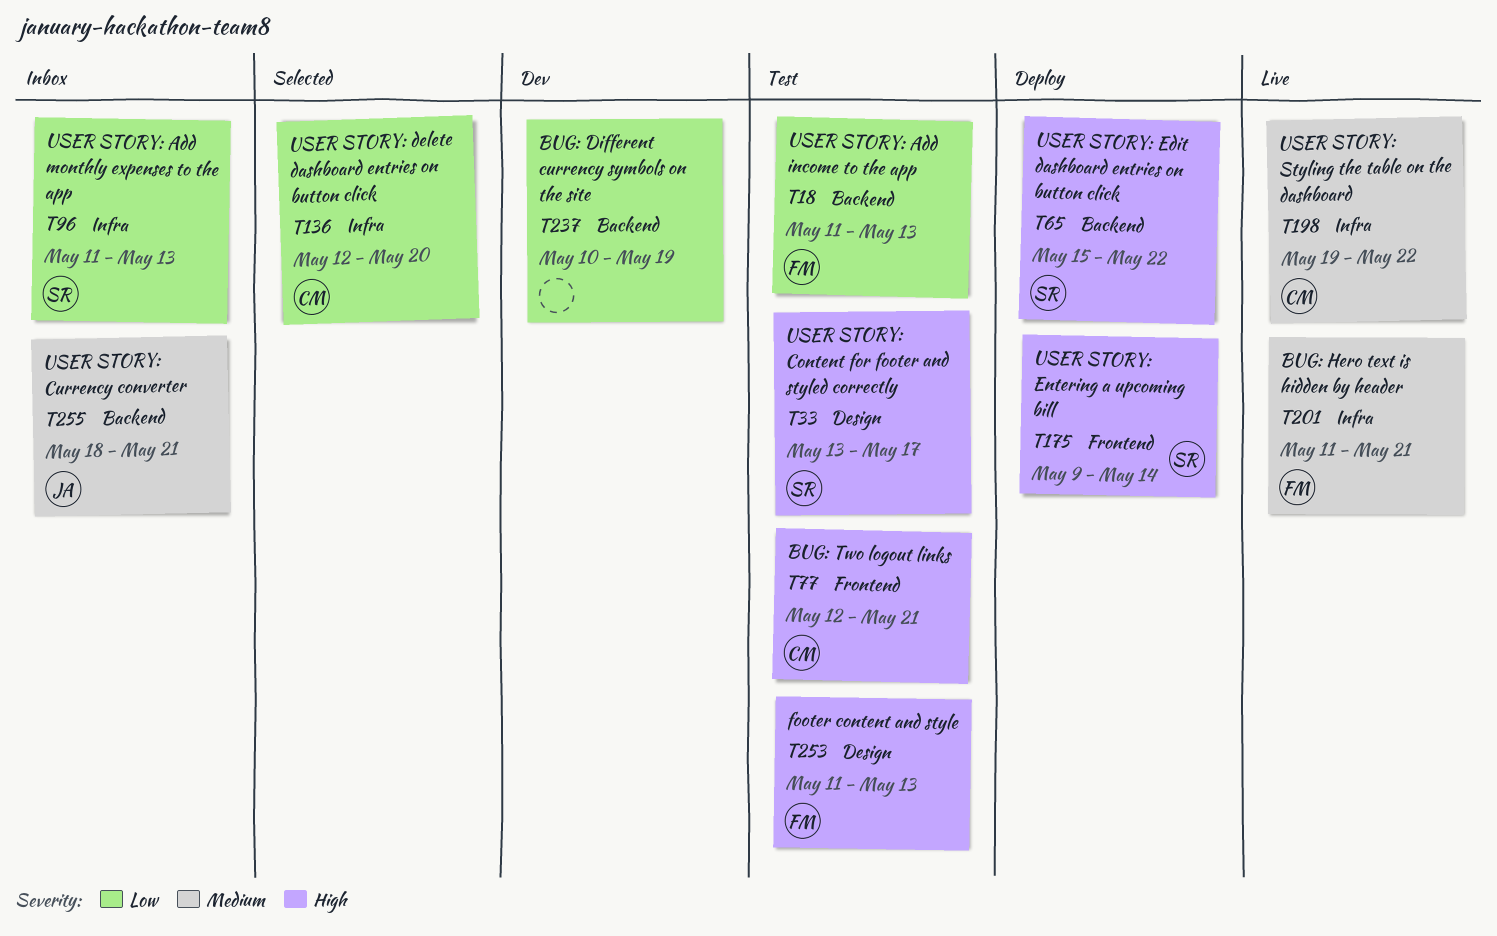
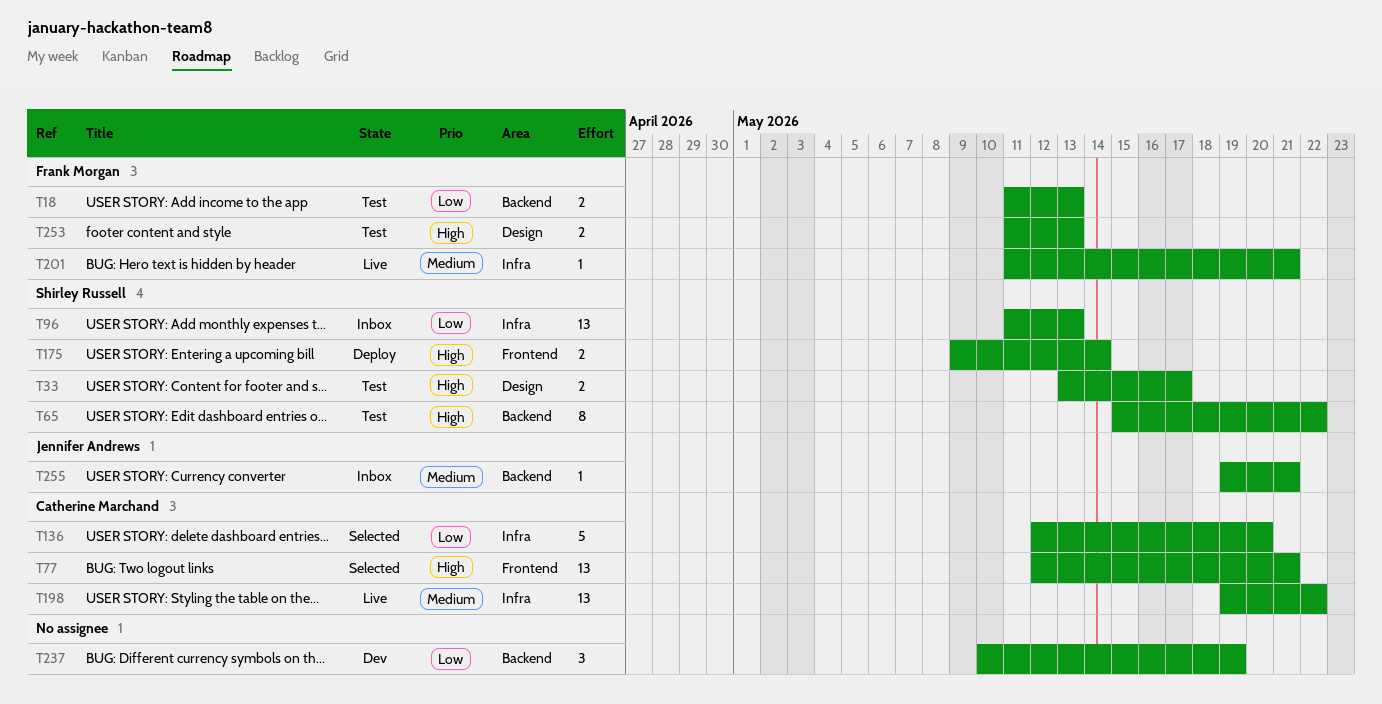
T65, status: Deploy -> Test
T77, status: Test -> Selected
T255, start: May 18 -> May 19

